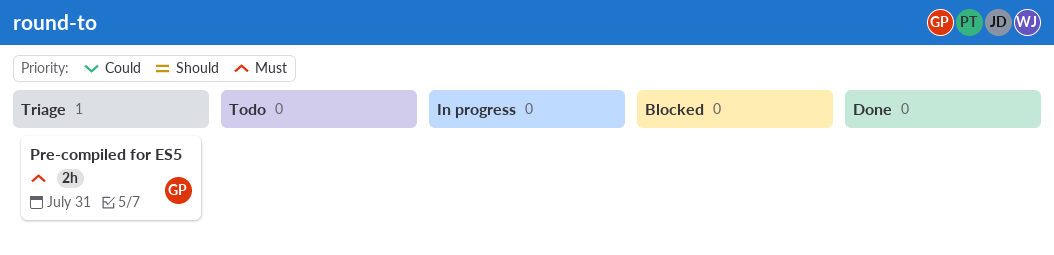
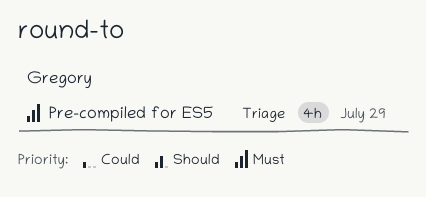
Pre-compiled for ES5, estimate: 2h -> 4h
Pre-compiled for ES5, due: Jul 31 -> Jul 29

